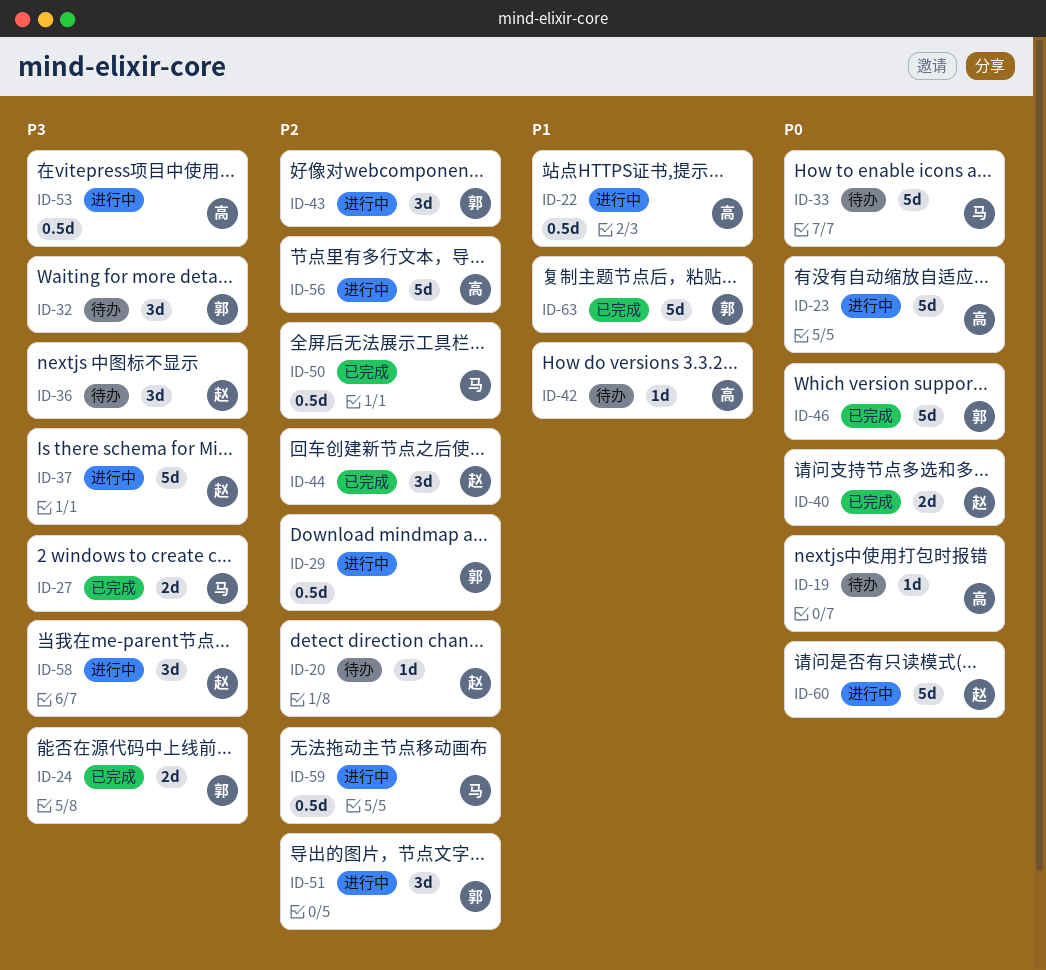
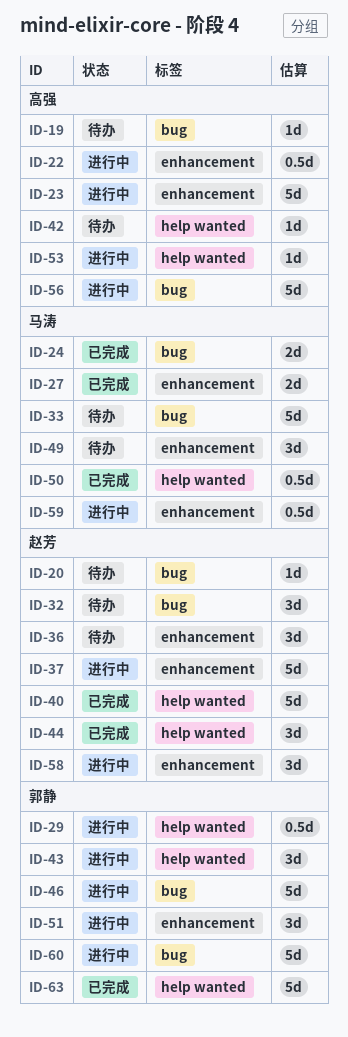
ID-24, owner: 郭静 -> 马涛
ID-32, owner: 郭静 -> 赵芳
ID-40, estimate: 2d -> 5d
ID-46, status: 已完成 -> 进行中
ID-49: none -> present
ID-53, estimate: 0.5d -> 1d
ID-60, owner: 赵芳 -> 郭静

